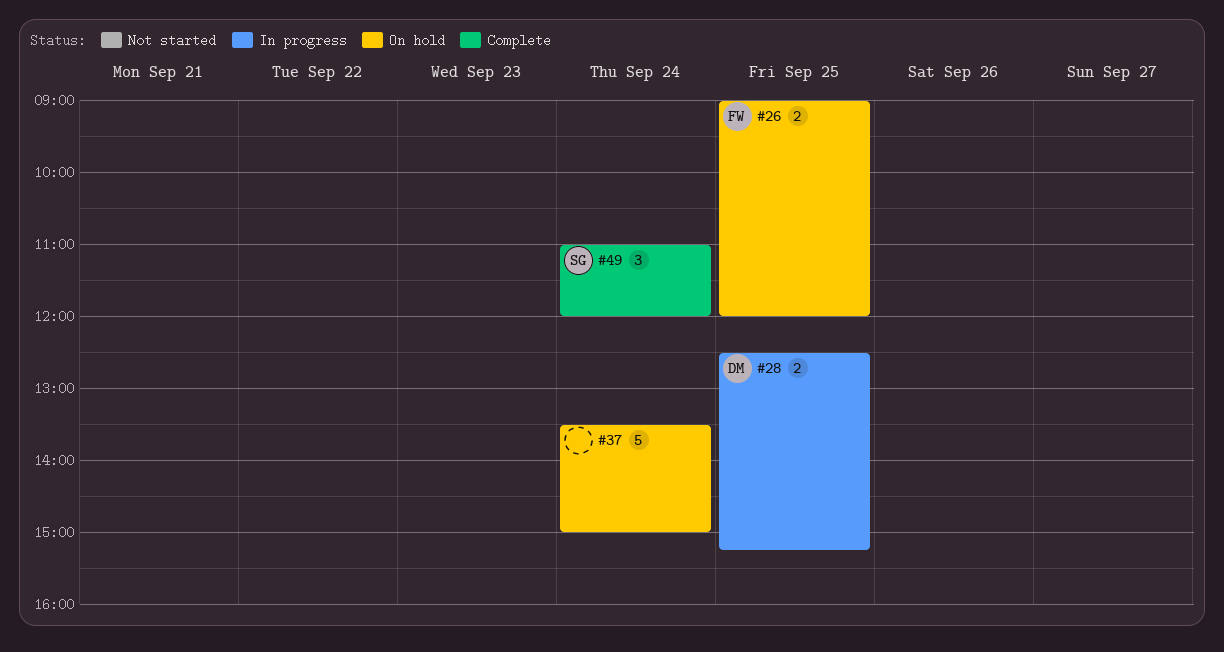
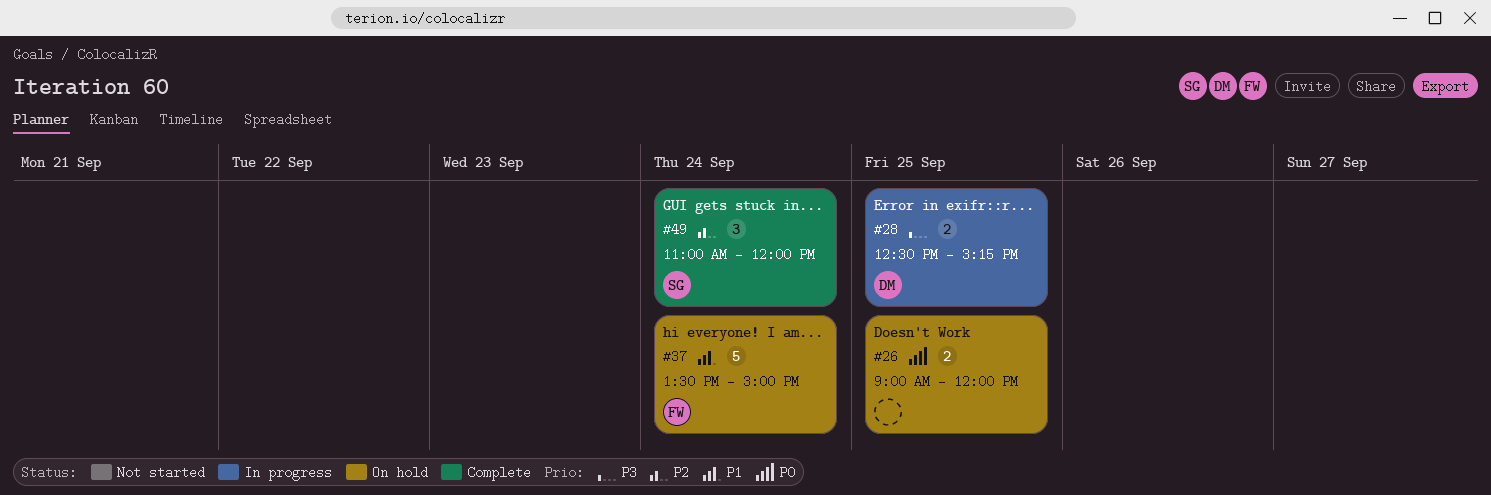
#26, owner: FW -> none
#37, owner: none -> FW

